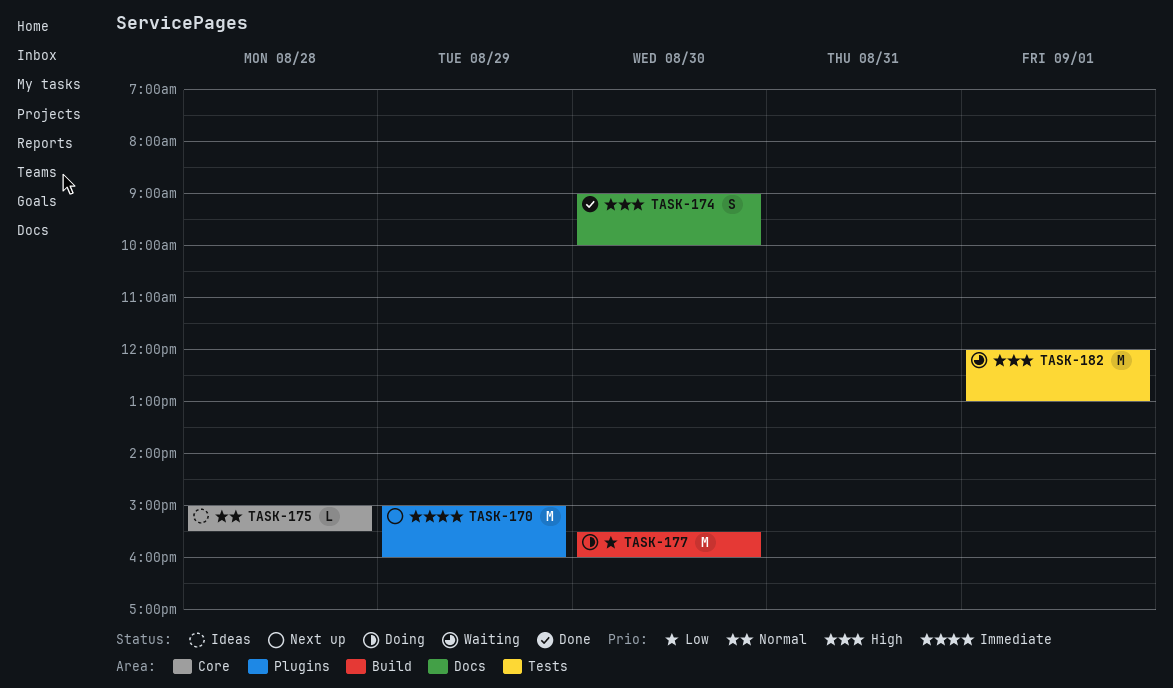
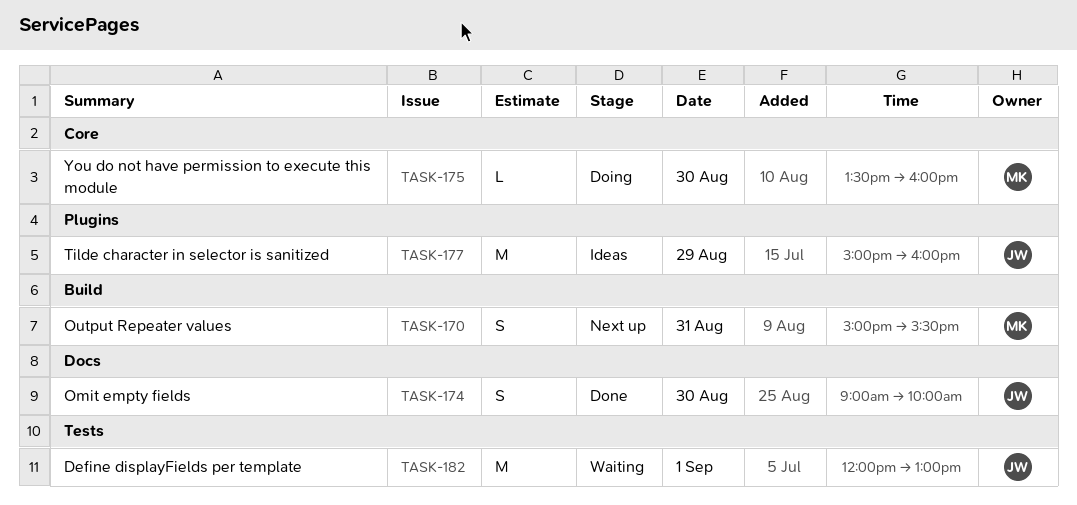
TASK-170, label: Plugins -> Build
TASK-170, estimate: M -> S
TASK-170, day: Aug 29 -> Aug 31
TASK-170, ends: 16:00 -> 15:30
TASK-175, status: Ideas -> Doing
TASK-175, day: Aug 28 -> Aug 30
TASK-175, begins: 15:00 -> 13:30
TASK-175, ends: 15:30 -> 16:00
TASK-177, status: Doing -> Ideas
TASK-177, label: Build -> Plugins
TASK-177, day: Aug 30 -> Aug 29
TASK-177, begins: 15:30 -> 15:00

